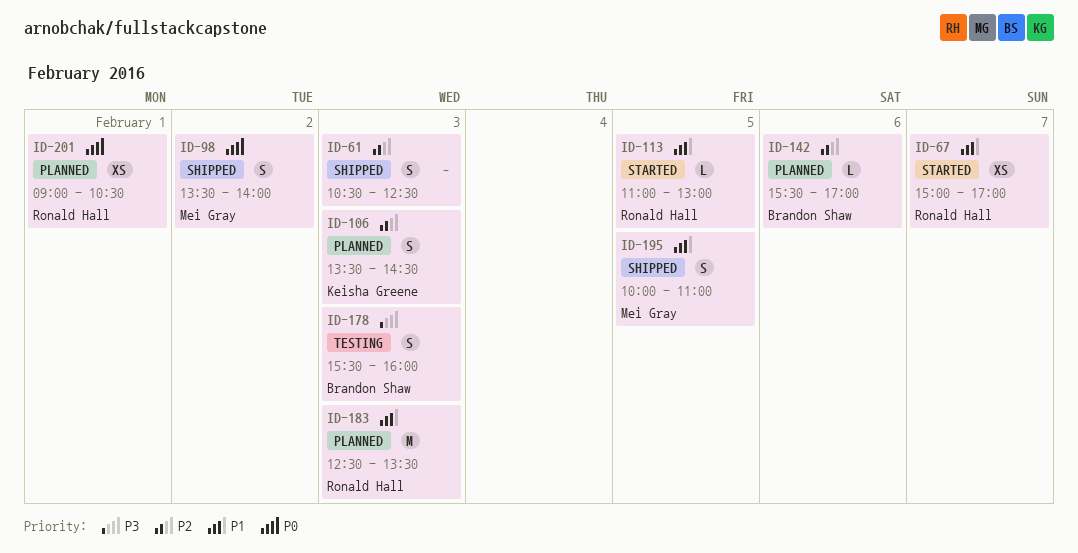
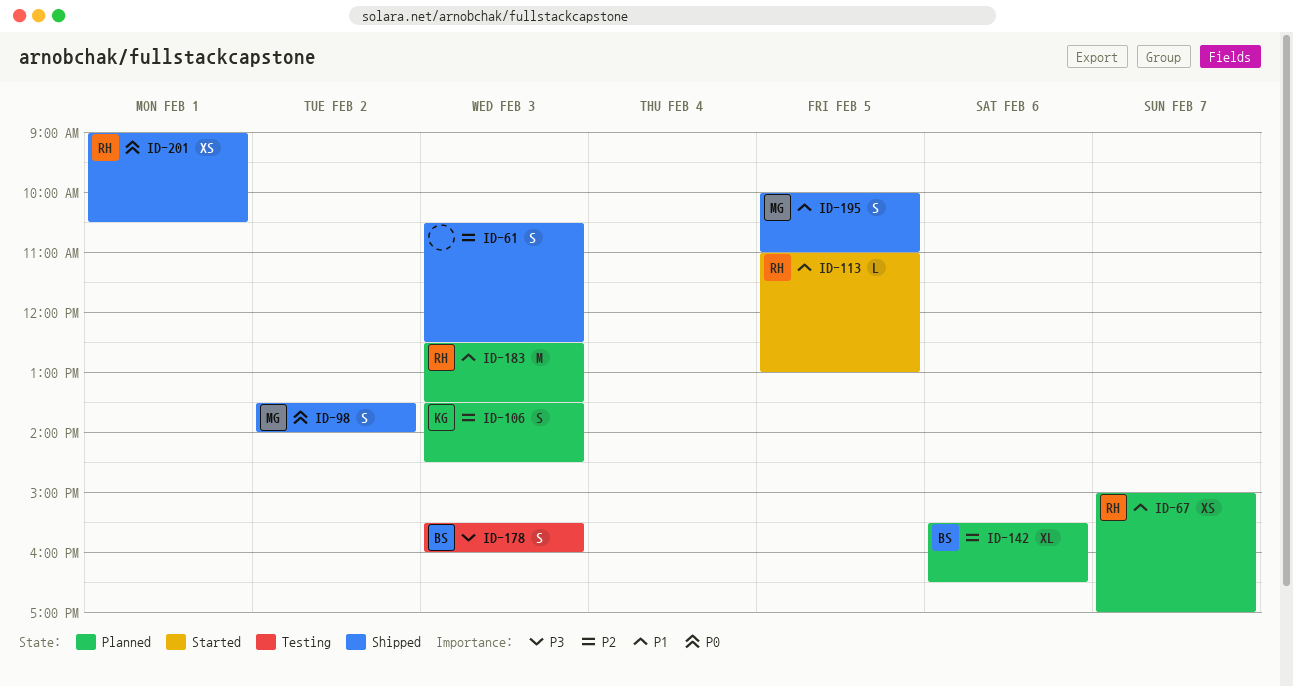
ID-67, status: Started -> Planned
ID-142, estimate: L -> XL
ID-142, ends: 17:00 -> 16:30
ID-201, status: Planned -> Shipped

